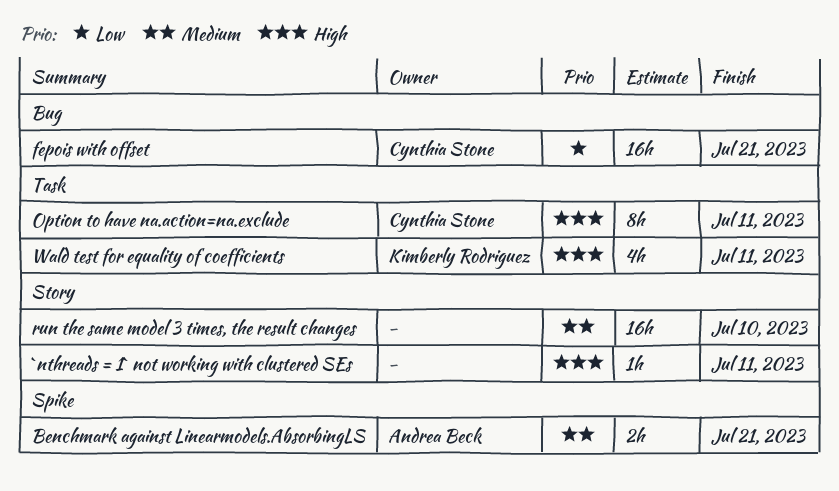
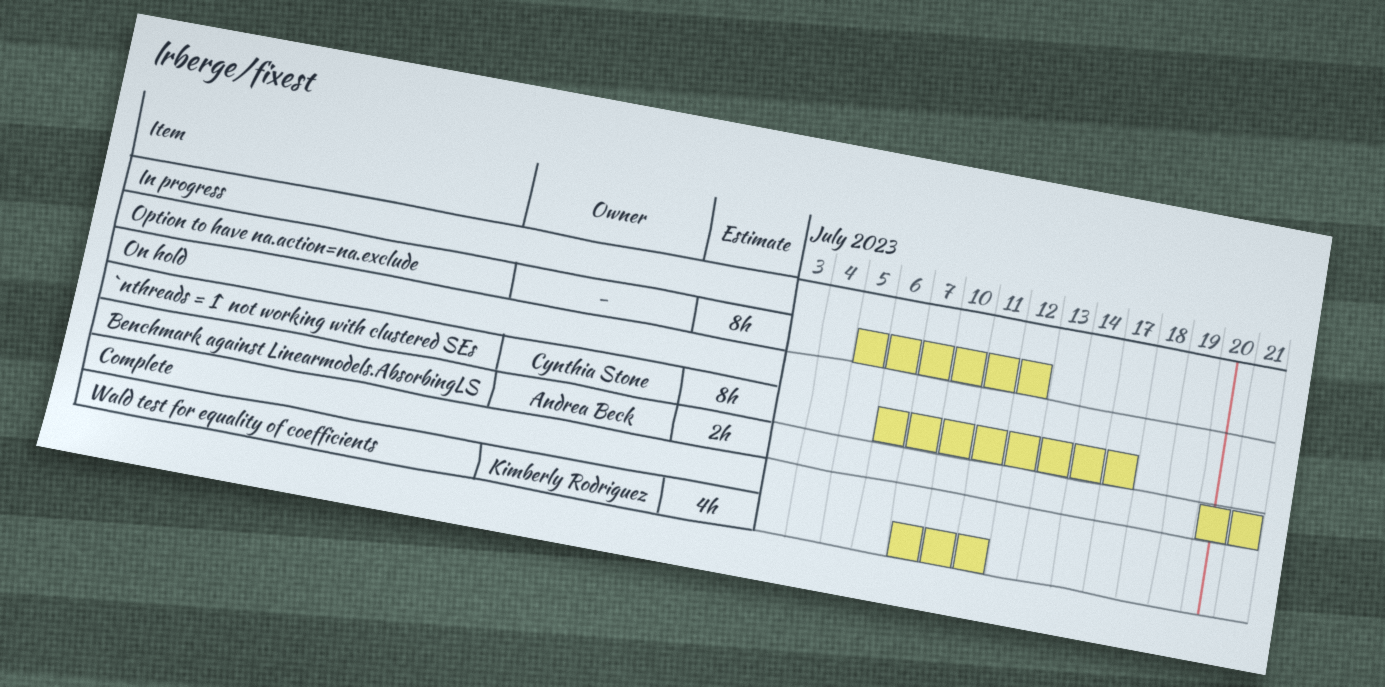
`nthreads = 1` not working with clustered SEs, owner: none -> Cynthia Stone
`nthreads = 1` not working with clustered SEs, estimate: 1h -> 8h
`nthreads = 1` not working with clustered SEs, due: Jul 11 -> Jul 17
fepois with offset: present -> none
Option to have na.action=na.exclude, owner: Cynthia Stone -> none
Option to have na.action=na.exclude, due: Jul 11 -> Jul 12
run the same model 3 times, the result changes: present -> none

